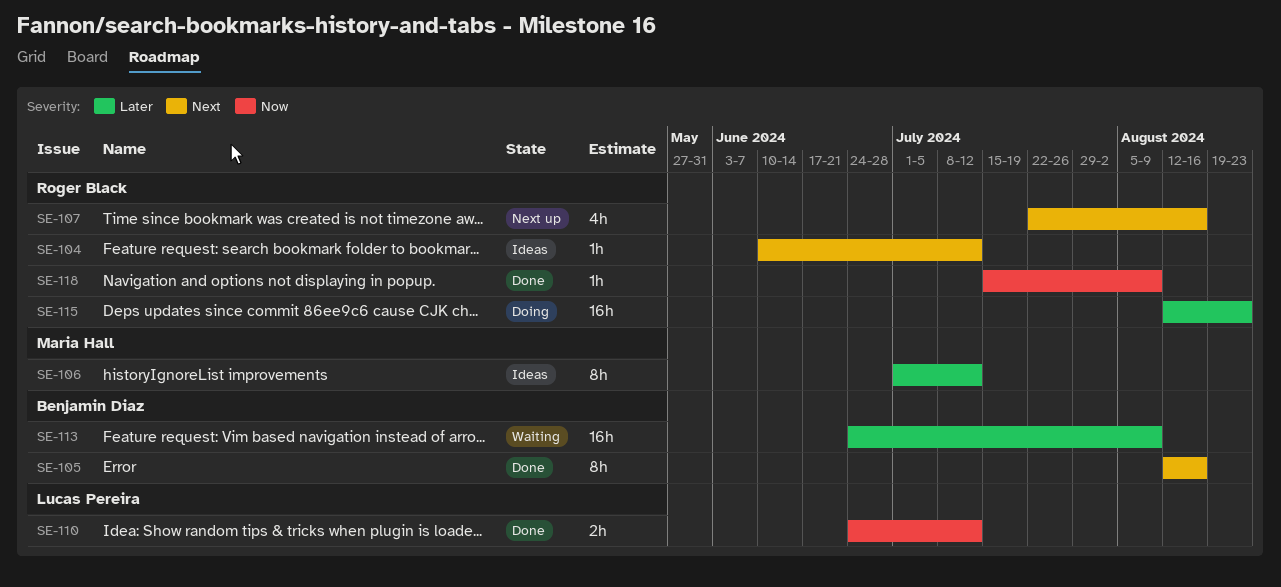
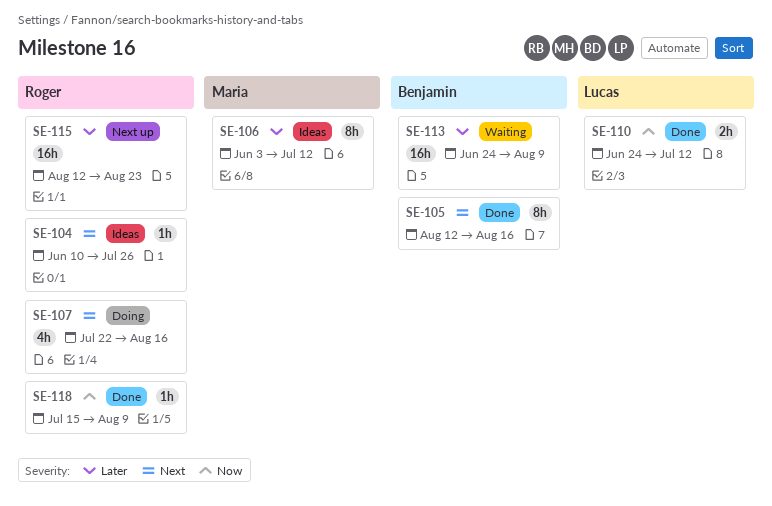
SE-104, due: Jul 12 -> Jul 26
SE-106, start: Jul 1 -> Jun 3
SE-107, status: Next up -> Doing
SE-115, status: Doing -> Next up

